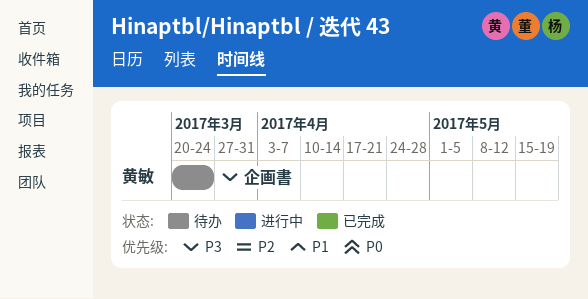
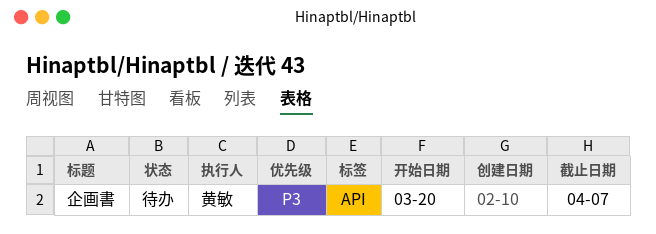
企画書, due: Mar 24 -> Apr 7

